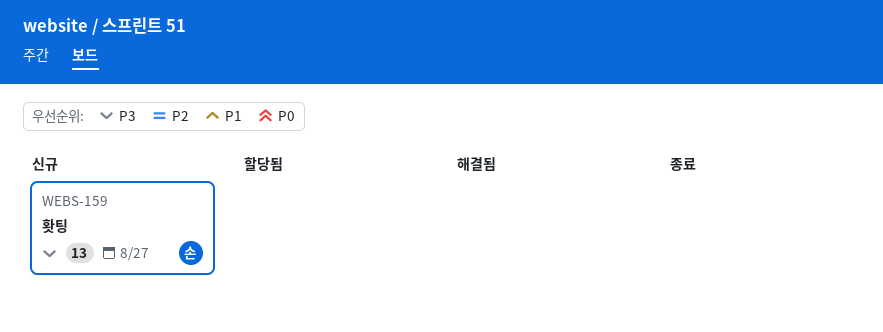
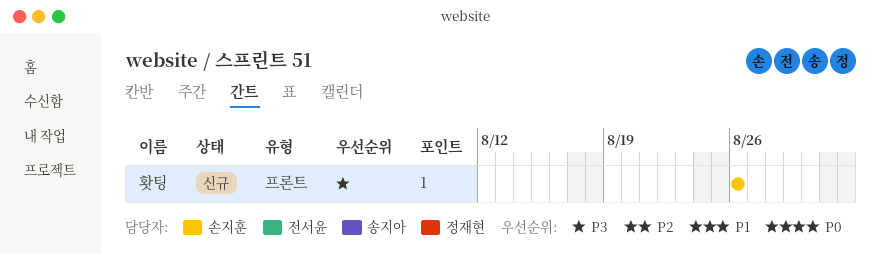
홧팅, estimate: 13 -> 1
홧팅, due: Aug 27 -> Aug 26

